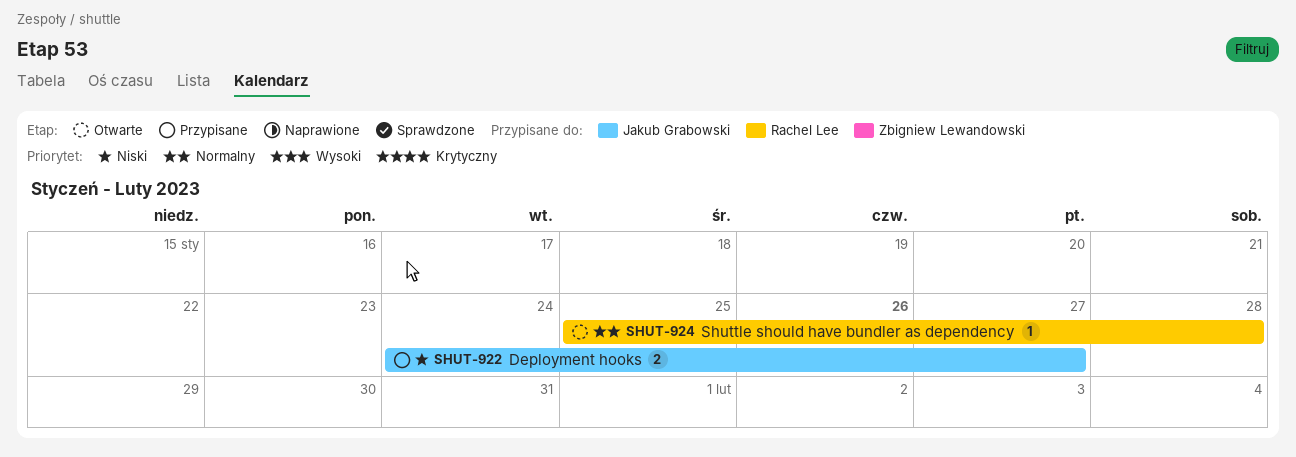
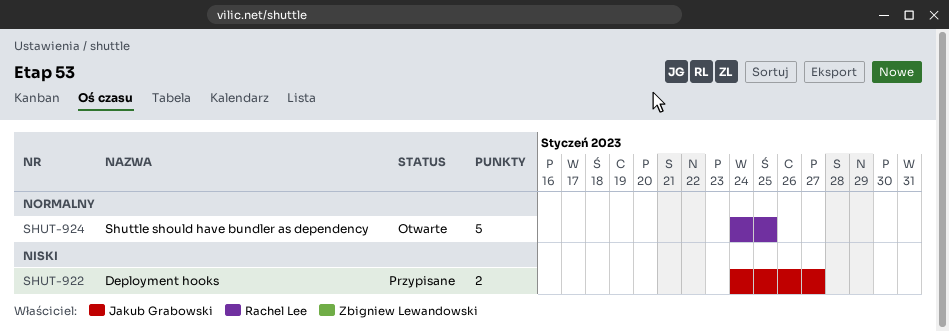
SHUT-924, estimate: 1 -> 5
SHUT-924, start: Jan 25 -> Jan 24
SHUT-924, due: Jan 28 -> Jan 25

